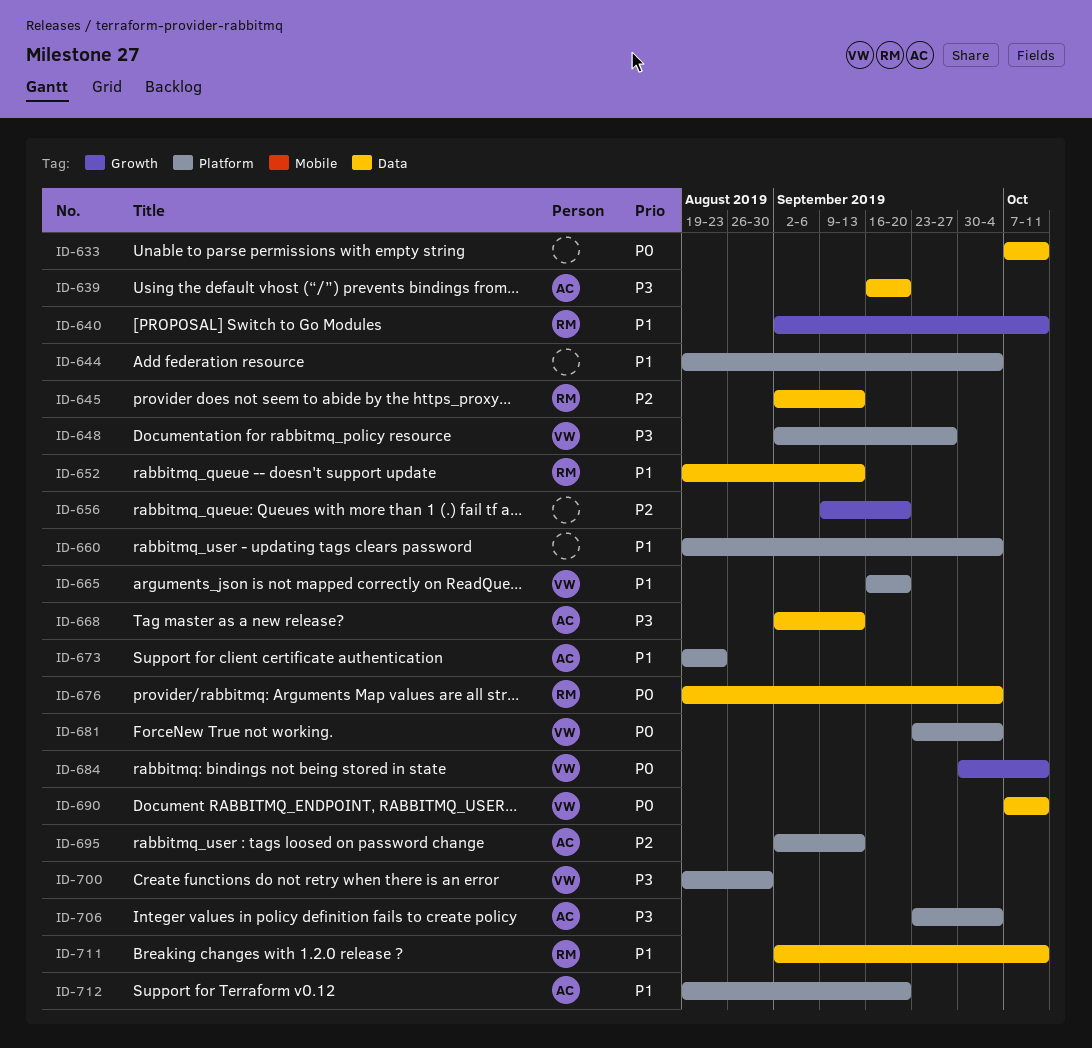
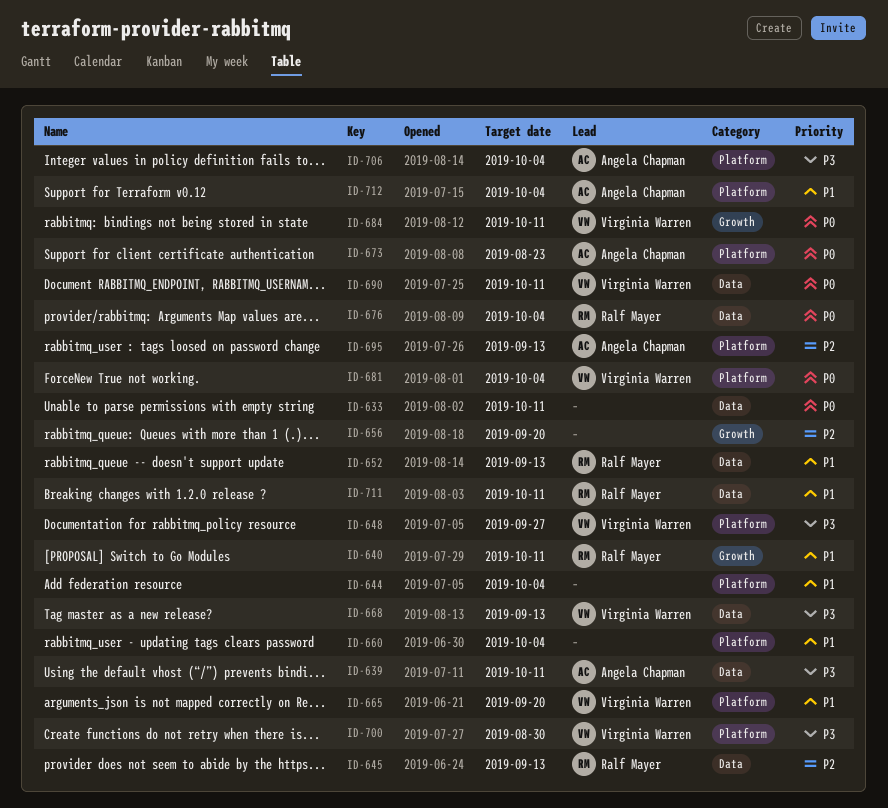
ID-639, due: Sep 20 -> Oct 11
ID-668, owner: Angela Chapman -> Virginia Warren
ID-673, priority: P1 -> P0
ID-712, due: Sep 20 -> Oct 4

